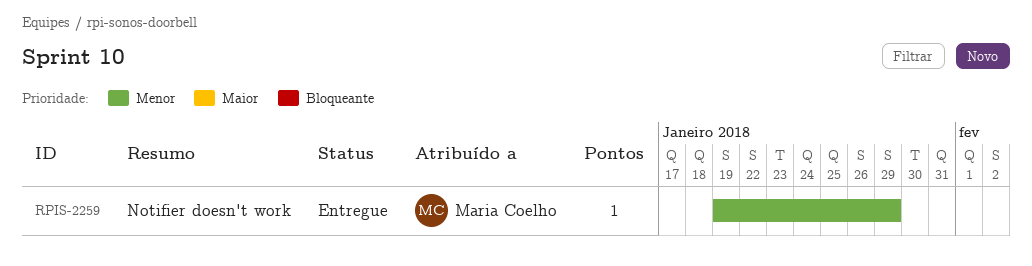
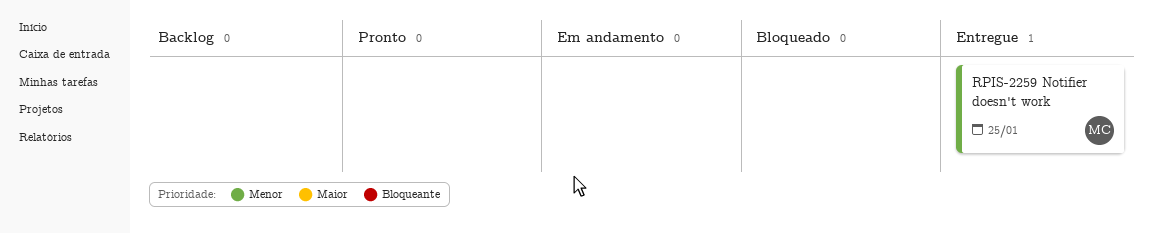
RPIS-2259, due: Jan 29 -> Jan 25

